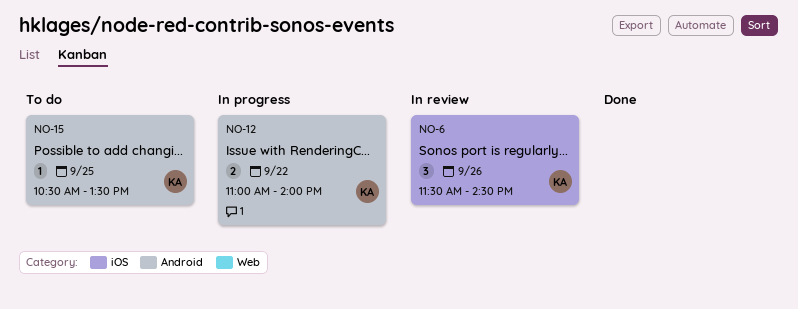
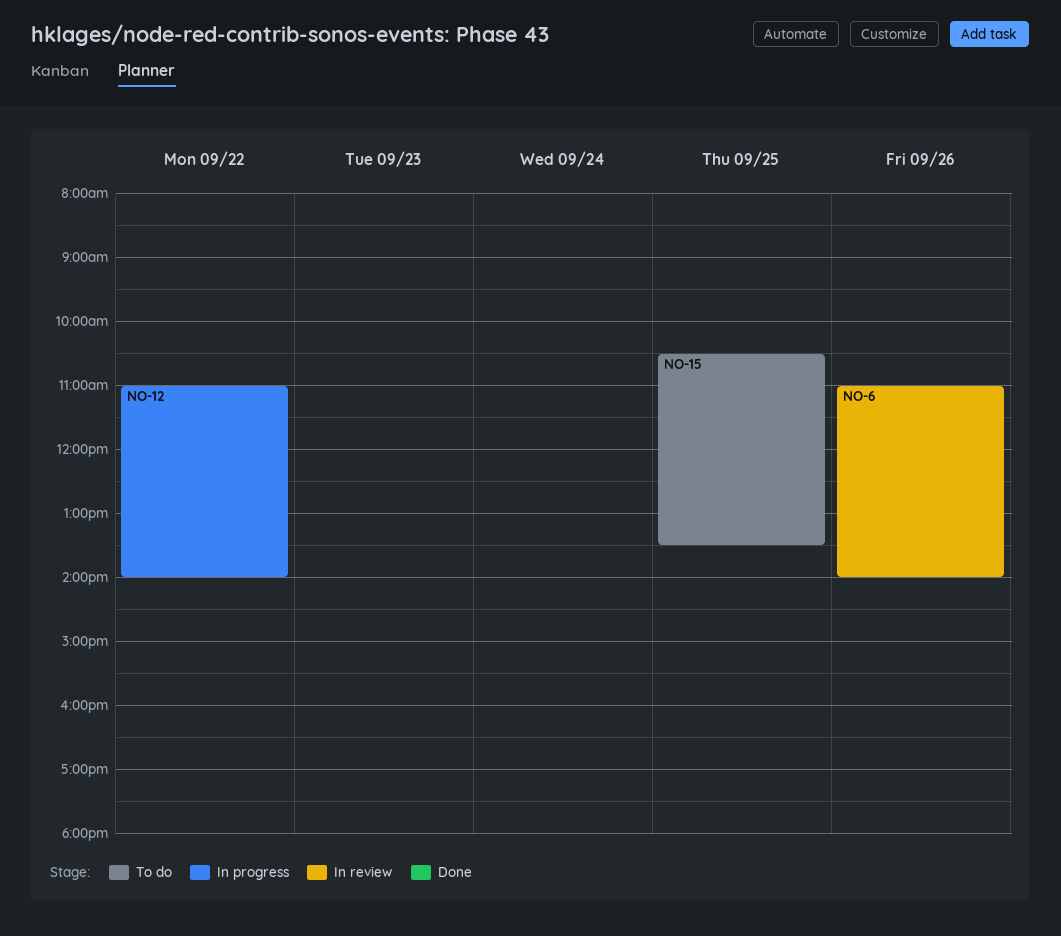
NO-6, begins: 11:30 -> 11:00
NO-6, ends: 14:30 -> 14:00

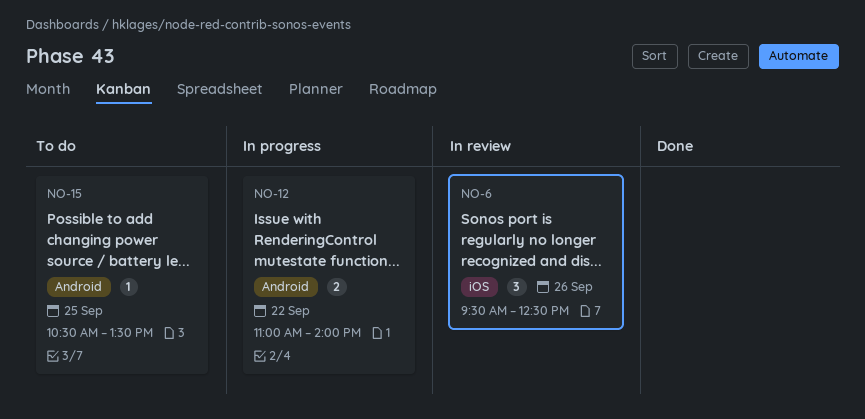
NO-6, begins: 11:00 -> 09:30
NO-6, ends: 14:00 -> 12:30

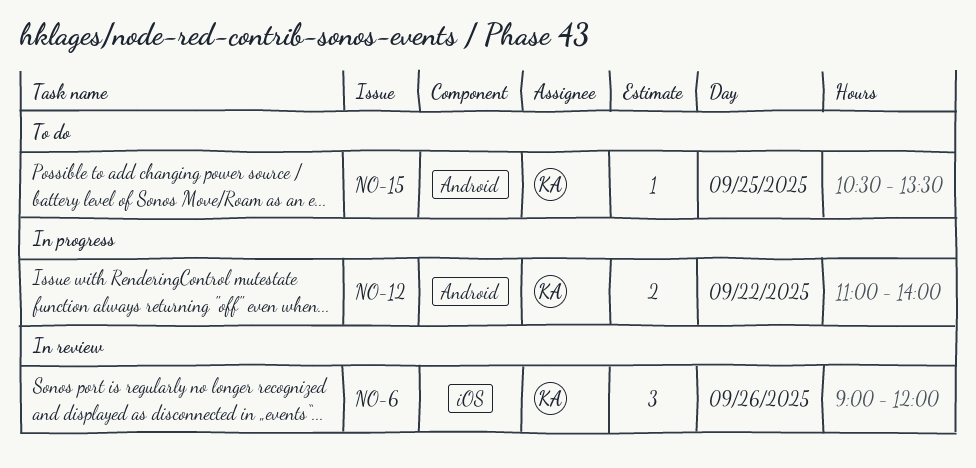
NO-6, begins: 09:30 -> 09:00
NO-6, ends: 12:30 -> 12:00

